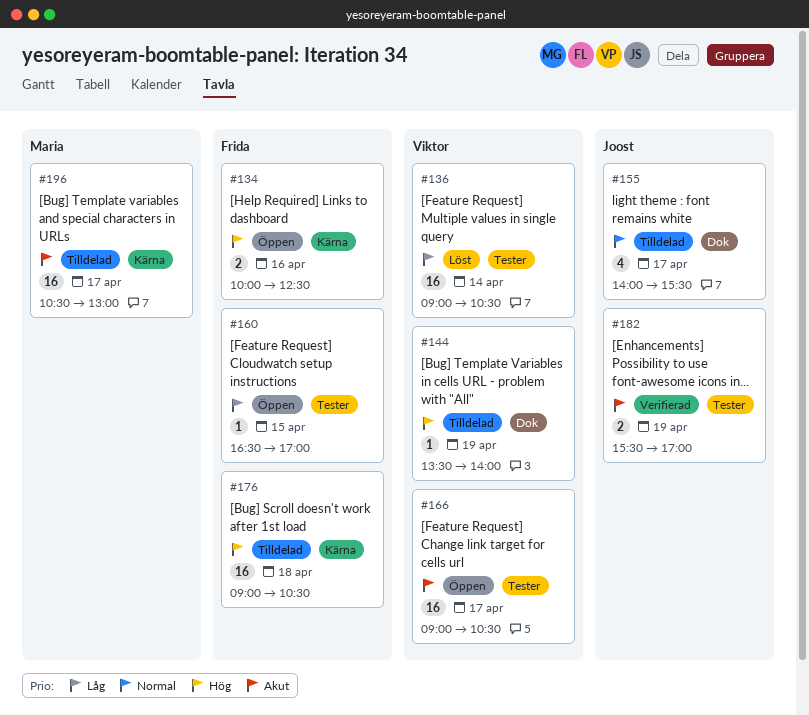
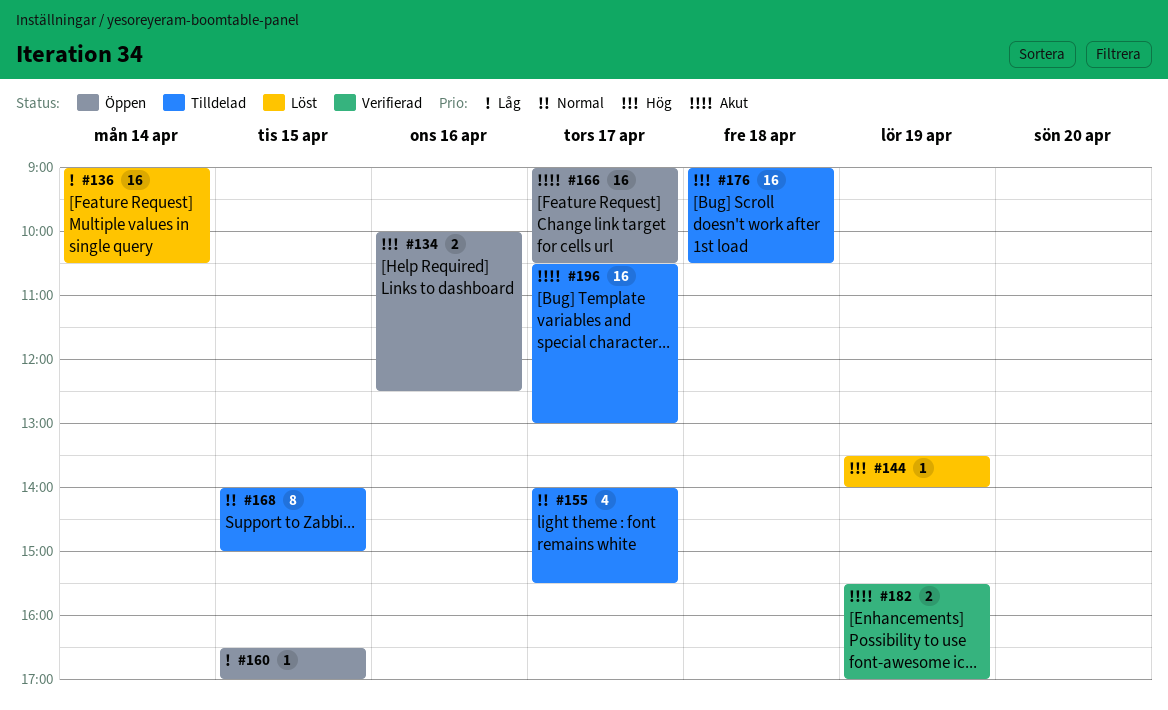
#144, status: Tilldelad -> Löst
#168: none -> present

